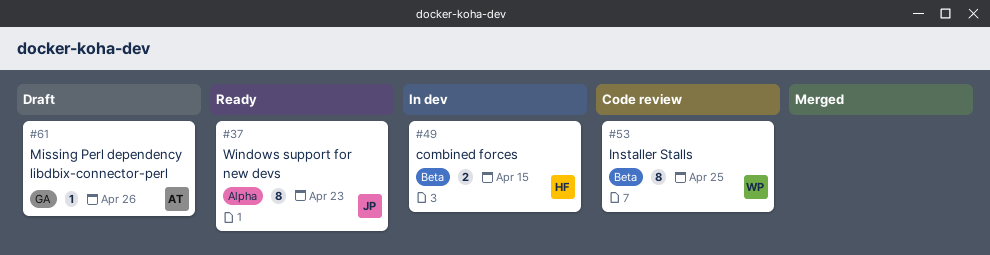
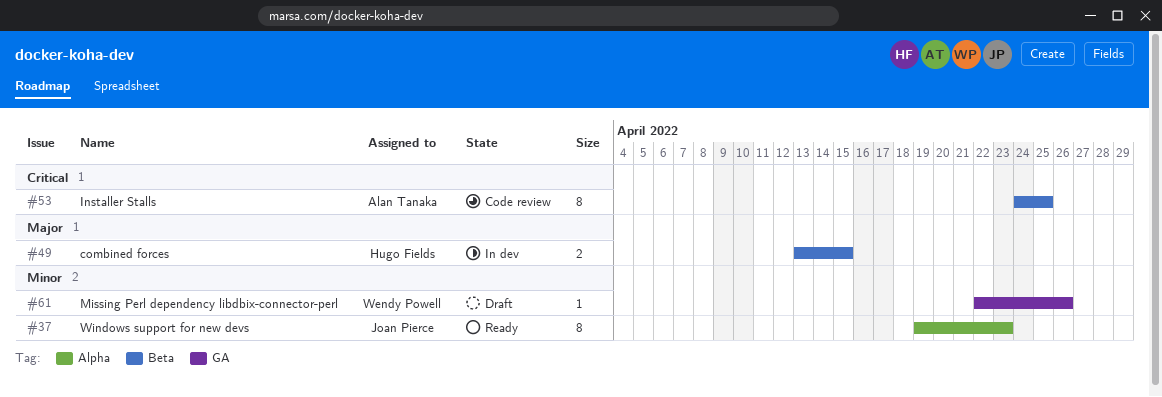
#53, owner: Wendy Powell -> Alan Tanaka
#61, owner: Alan Tanaka -> Wendy Powell

